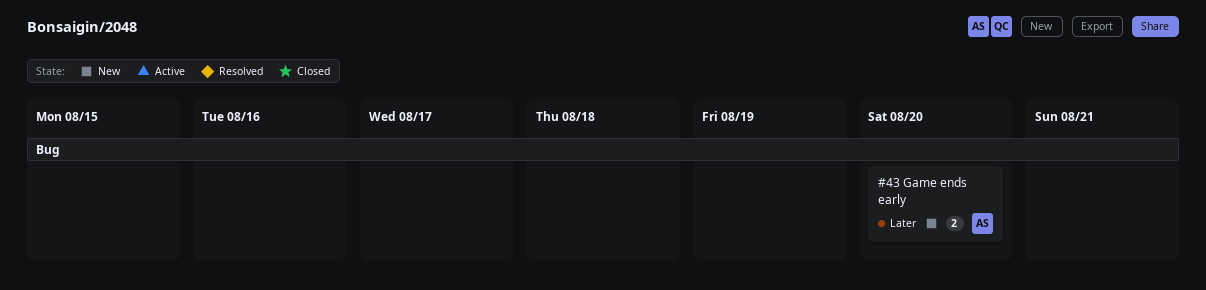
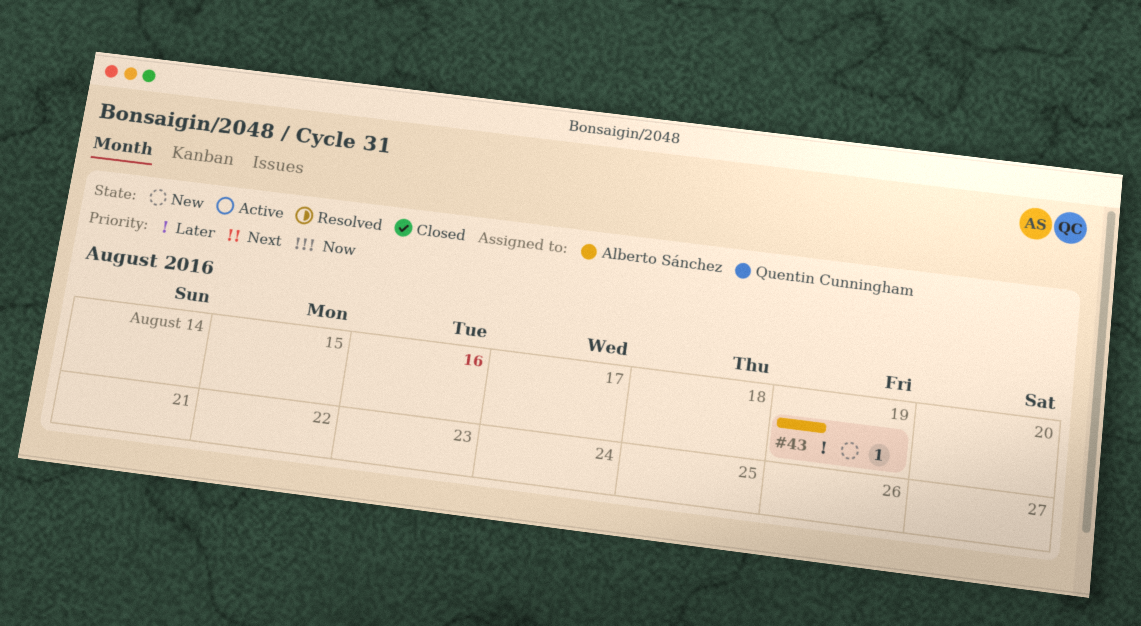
#43, estimate: 2 -> 1
#43, due: Aug 20 -> Aug 19

